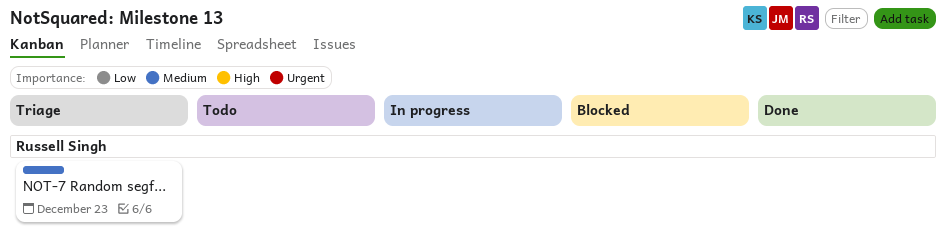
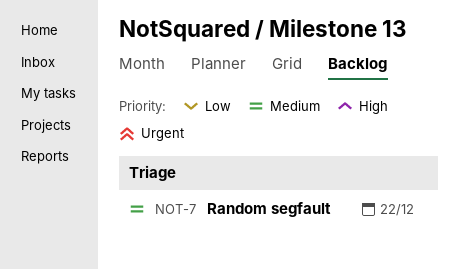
NOT-7, due: Dec 23 -> Dec 22

